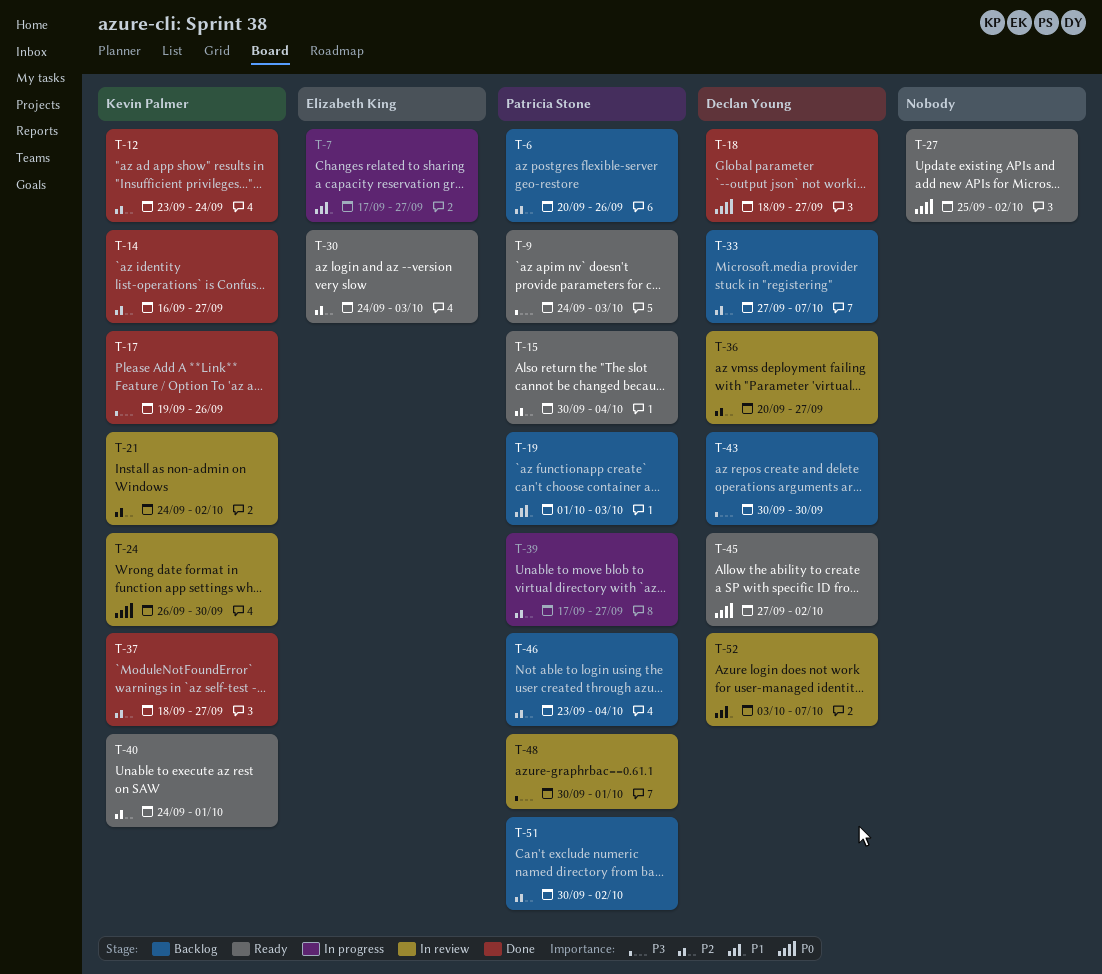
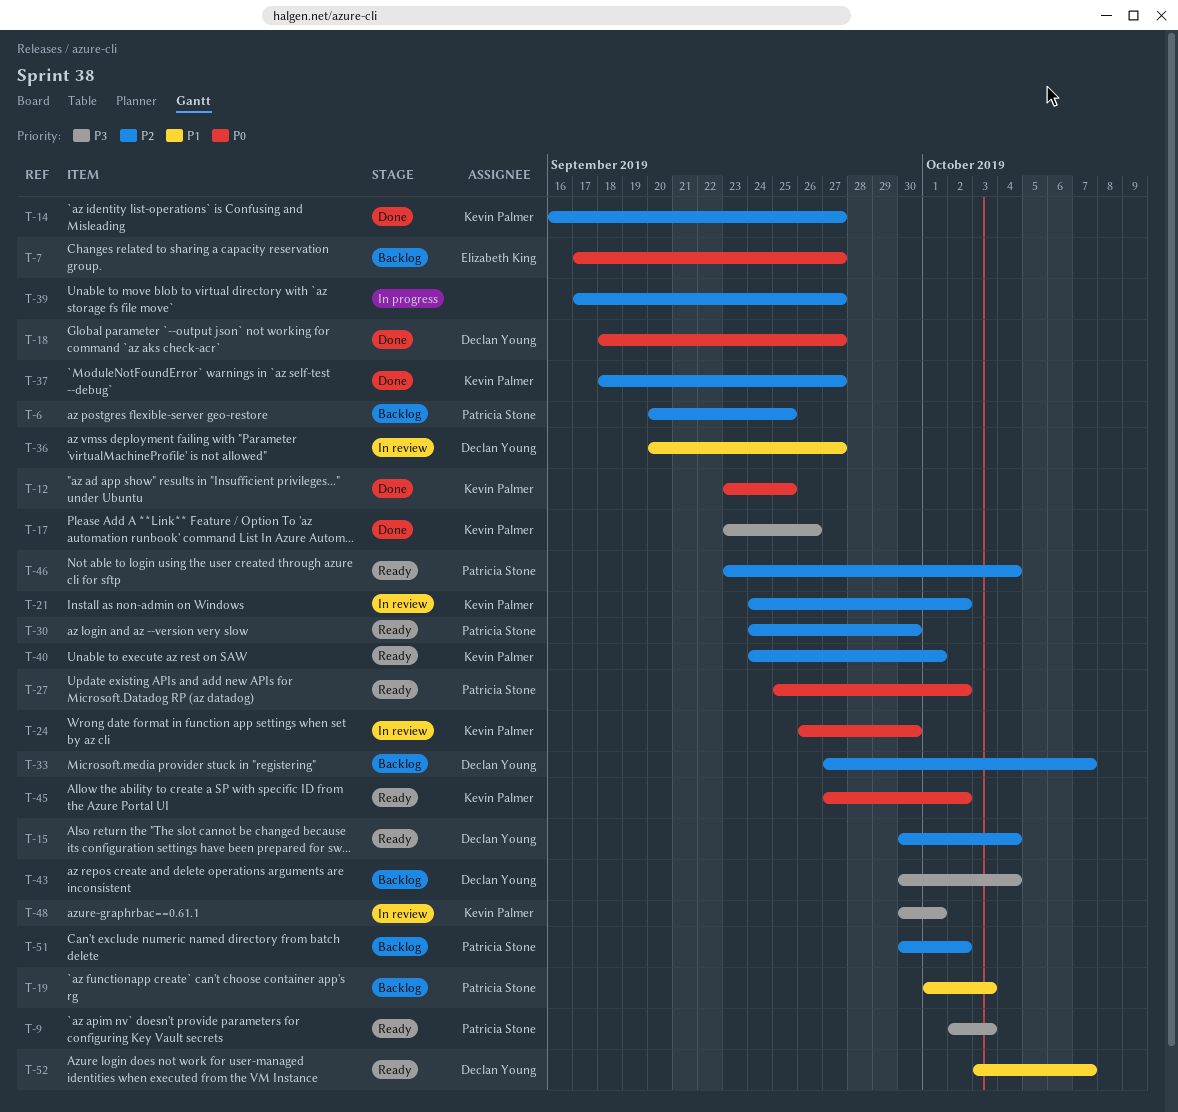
T-6, due: Sep 26 -> Sep 25
T-7, status: In progress -> Backlog
T-7, priority: P1 -> P0
T-9, start: Sep 24 -> Oct 2
T-12, priority: P2 -> P0
T-12, due: Sep 24 -> Sep 25
T-15, owner: Patricia Stone -> Declan Young
T-17, start: Sep 19 -> Sep 23
T-27, owner: none -> Patricia Stone
T-30, owner: Elizabeth King -> Patricia Stone
T-30, due: Oct 3 -> Sep 30
T-36, priority: P2 -> P1
T-39, owner: Patricia Stone -> none
T-43, due: Sep 30 -> Oct 4
T-45, owner: Declan Young -> Kevin Palmer
T-46, status: Backlog -> Ready
T-48, owner: Patricia Stone -> Kevin Palmer
T-52, status: In review -> Ready

